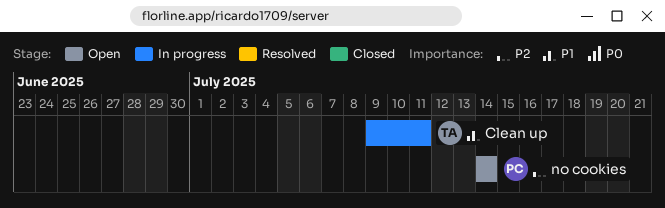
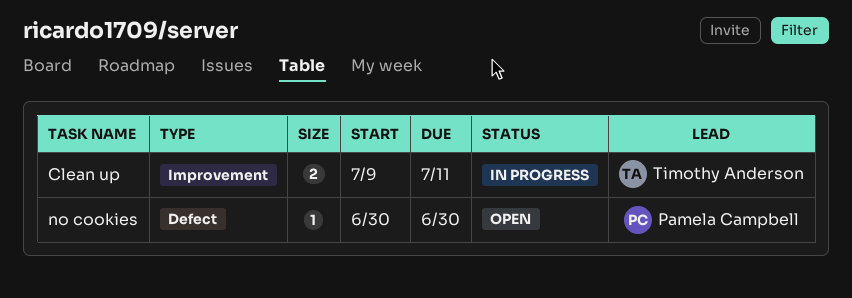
no cookies, start: Jul 14 -> Jun 30
no cookies, due: Jul 14 -> Jun 30

